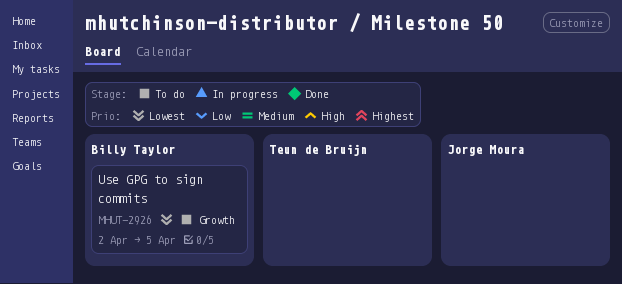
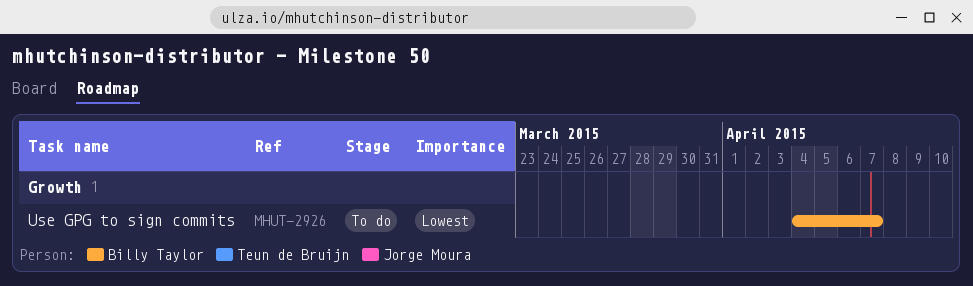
MHUT-2926, start: Apr 2 -> Apr 4
MHUT-2926, due: Apr 5 -> Apr 7

